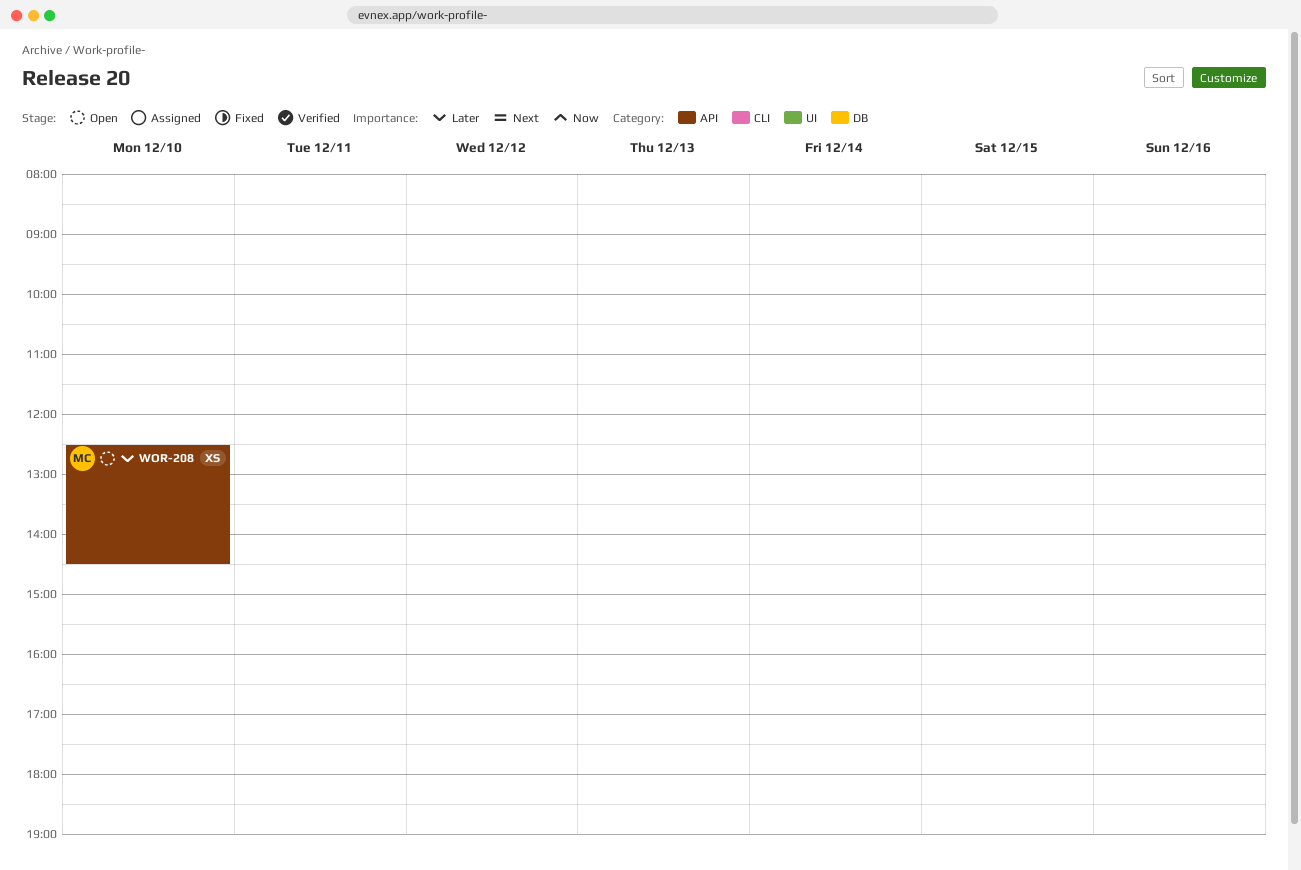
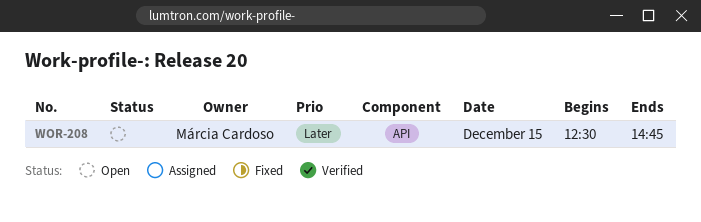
WOR-208, day: Dec 10 -> Dec 15
WOR-208, ends: 14:30 -> 14:45

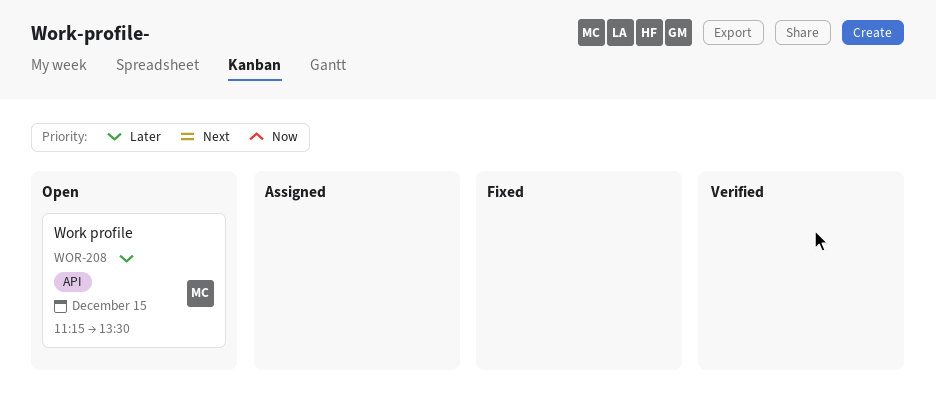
WOR-208, begins: 12:30 -> 11:15
WOR-208, ends: 14:45 -> 13:30

